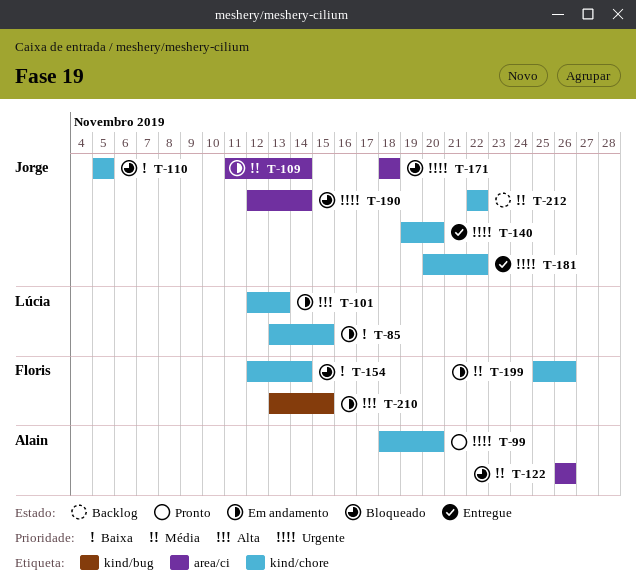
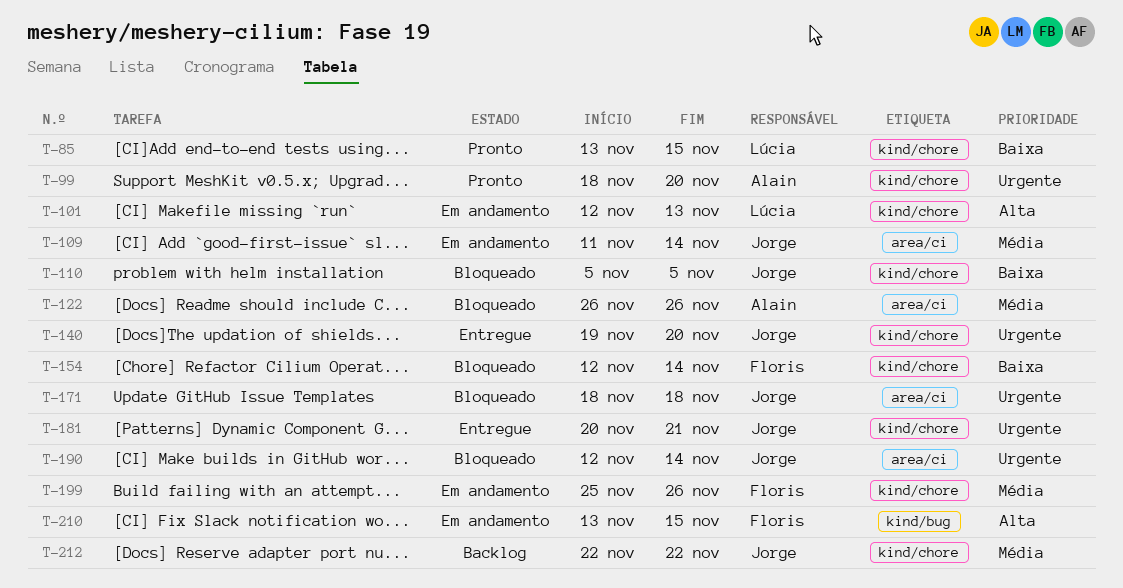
T-85, status: Em andamento -> Pronto
T-181, due: Nov 22 -> Nov 21

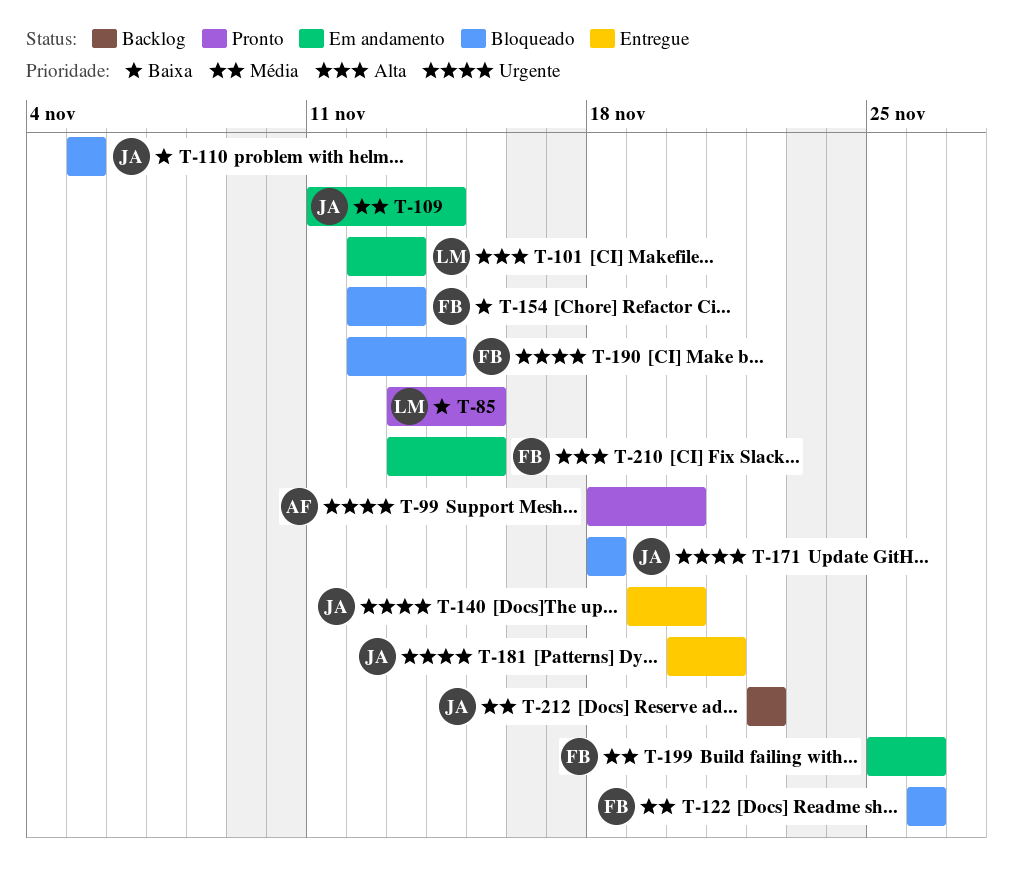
T-122, owner: Alain -> Floris
T-154, due: Nov 14 -> Nov 13
T-190, owner: Jorge -> Floris

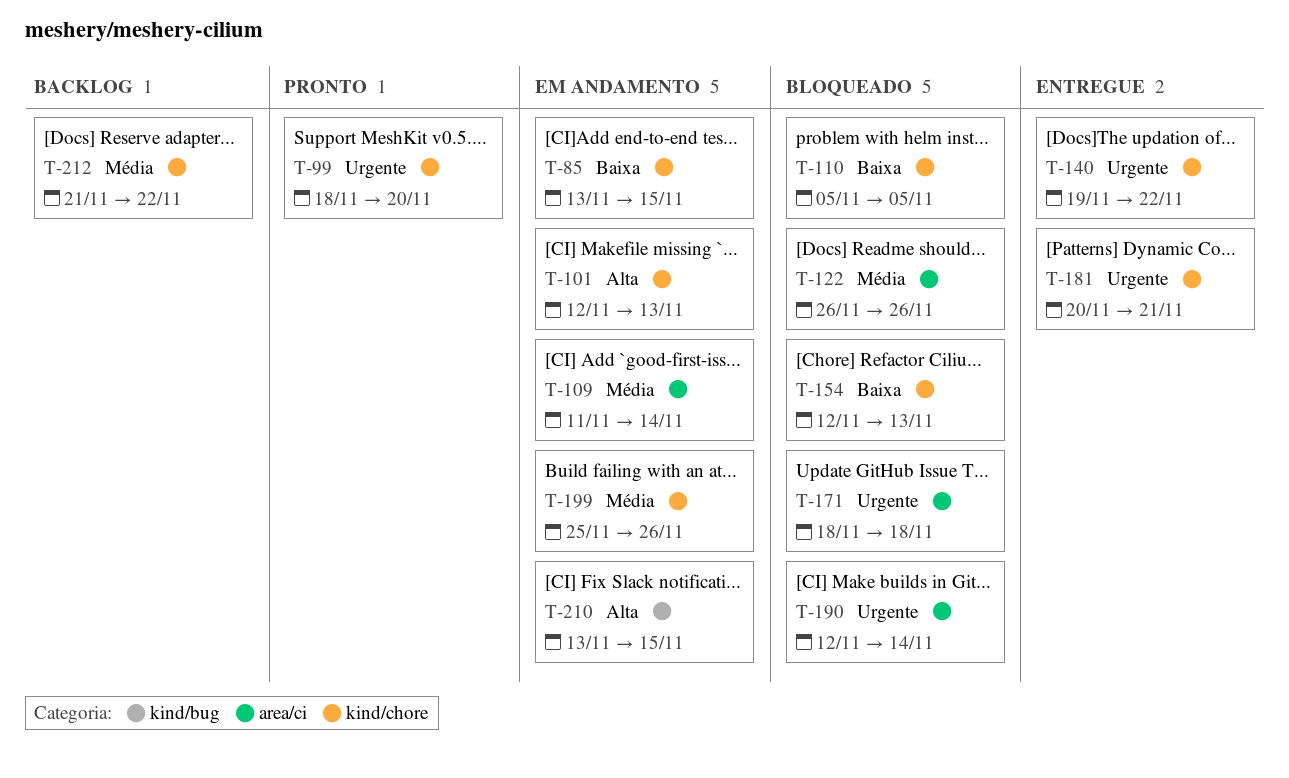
T-85, status: Pronto -> Em andamento
T-140, due: Nov 20 -> Nov 22
T-212, start: Nov 22 -> Nov 21

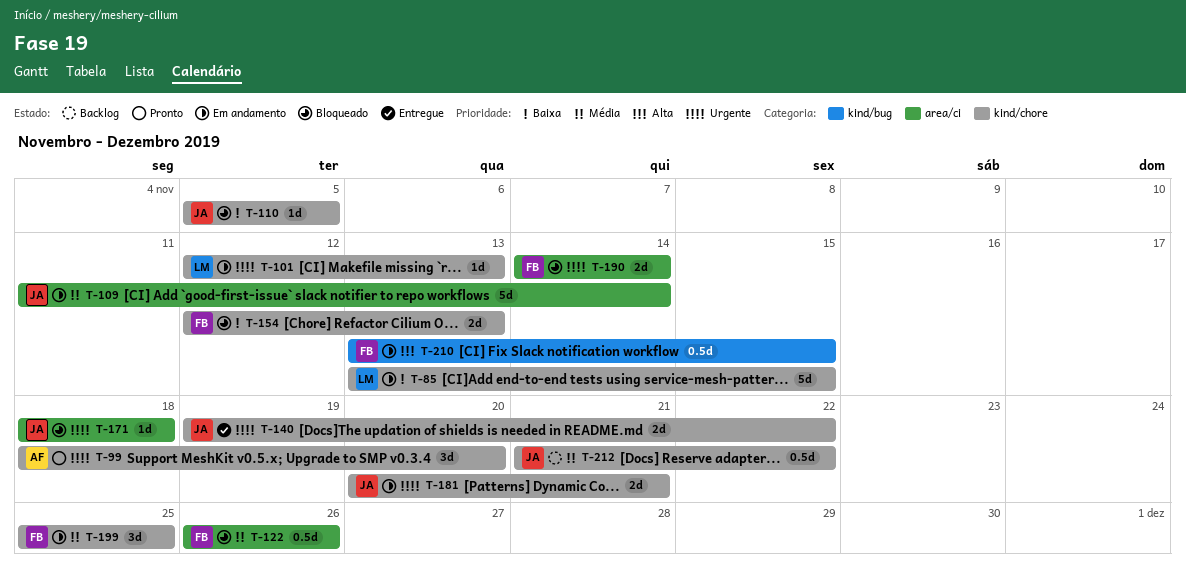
T-101, priority: Alta -> Urgente
T-181, status: Entregue -> Em andamento
T-190, start: Nov 12 -> Nov 14
T-199, due: Nov 26 -> Nov 25

